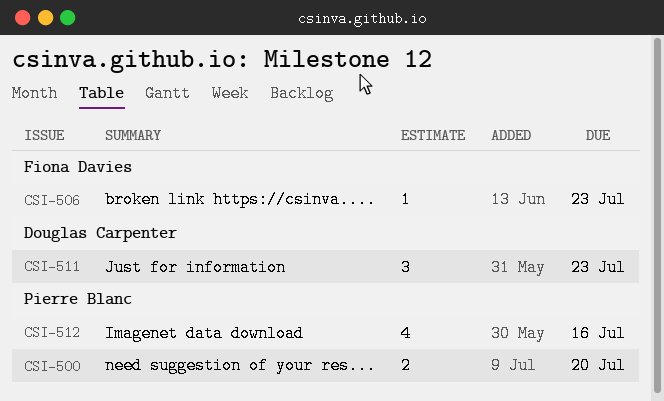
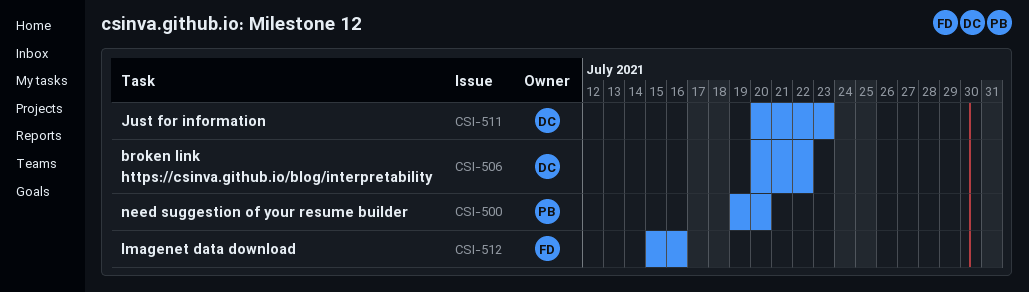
CSI-506, owner: Fiona Davies -> Douglas Carpenter
CSI-506, due: Jul 23 -> Jul 22
CSI-512, owner: Pierre Blanc -> Fiona Davies

